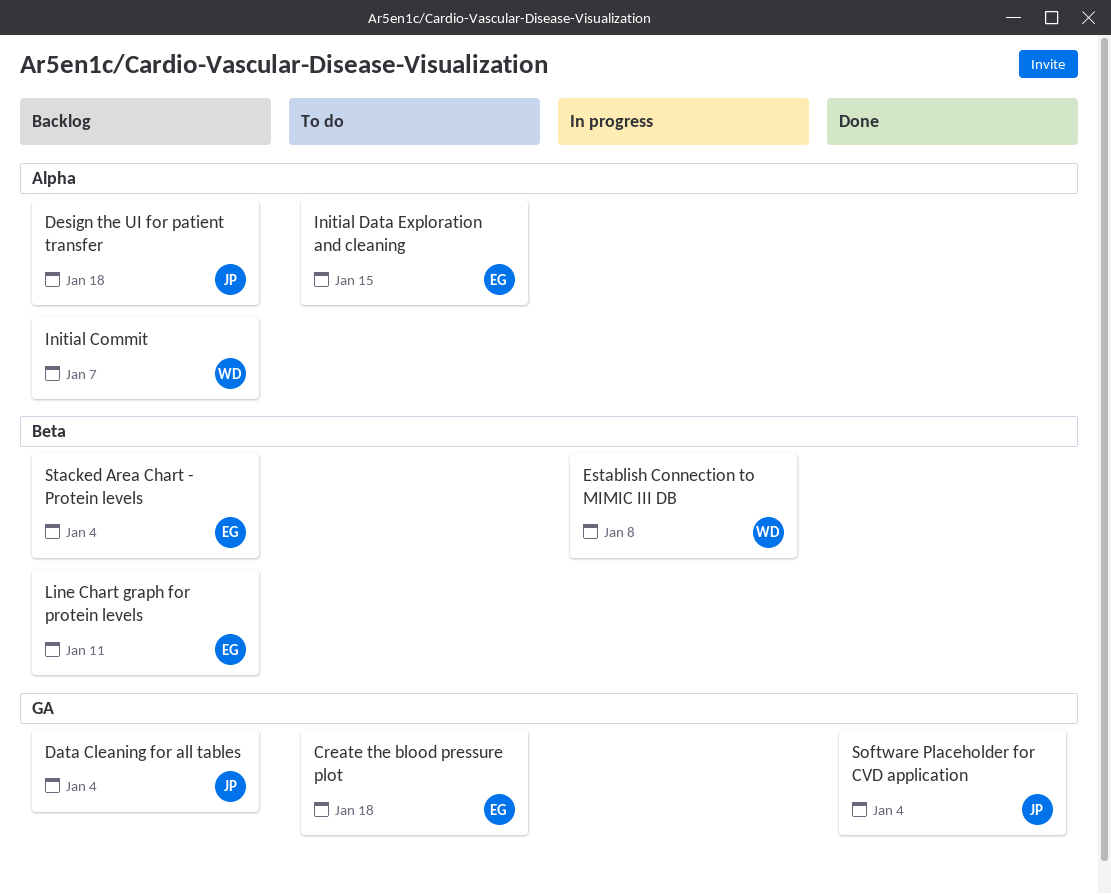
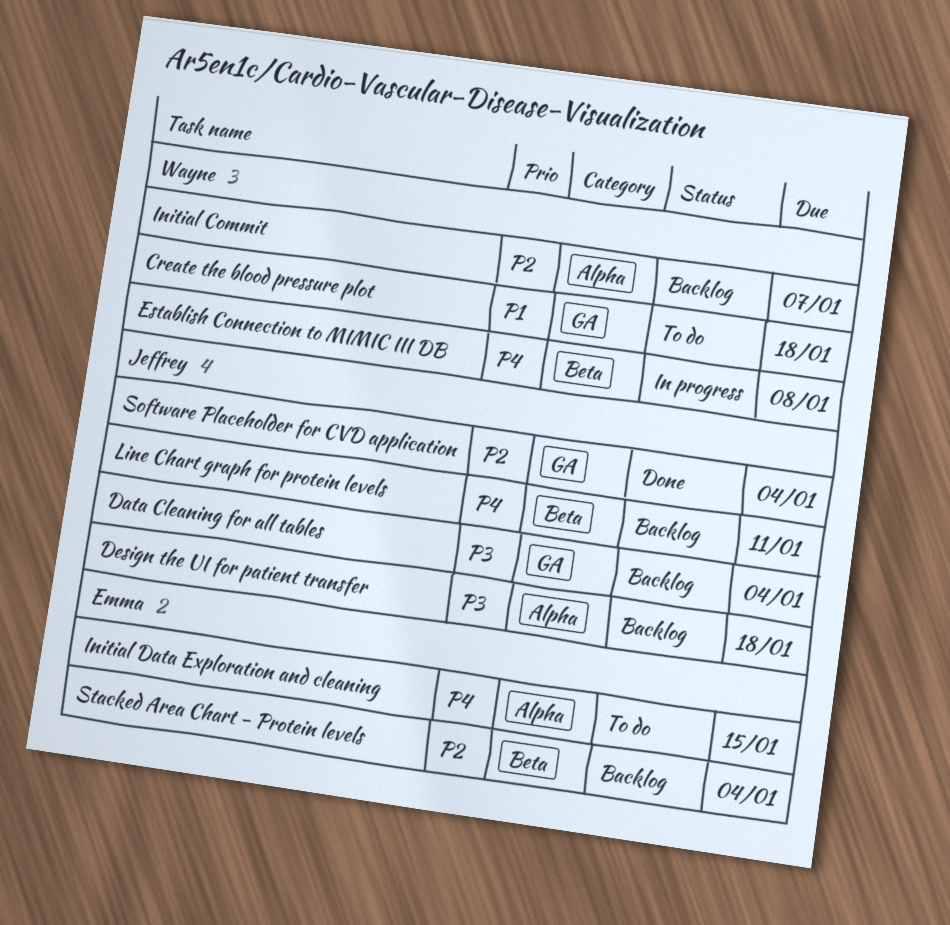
Create the blood pressure plot, owner: Emma -> Wayne
Line Chart graph for protein levels, owner: Emma -> Jeffrey

